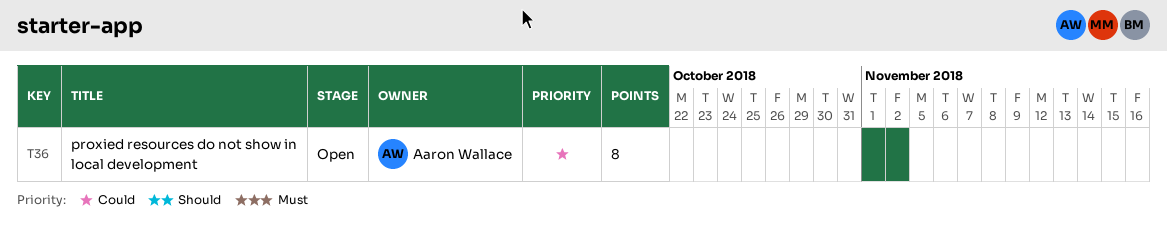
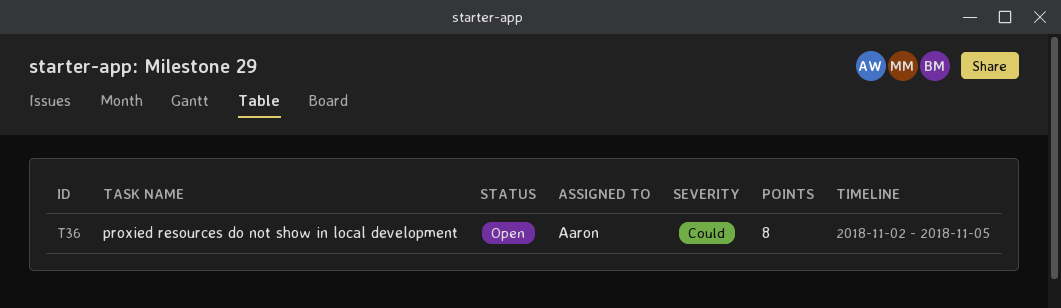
T36, start: Nov 1 -> Nov 2
T36, due: Nov 2 -> Nov 5

